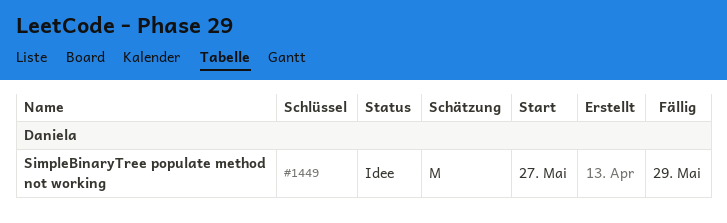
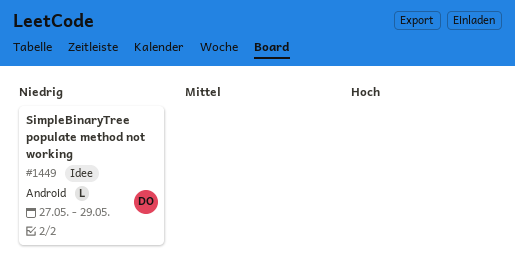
#1449, estimate: M -> L

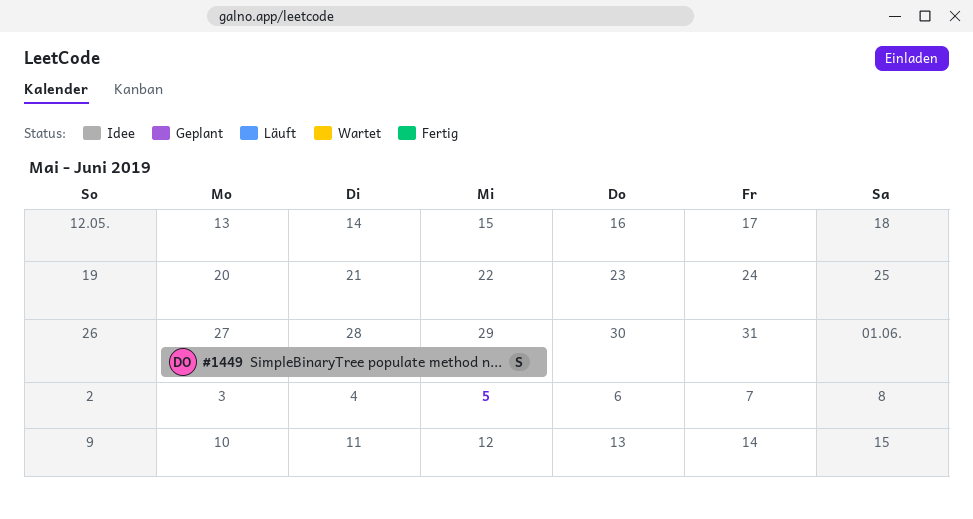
#1449, estimate: L -> S

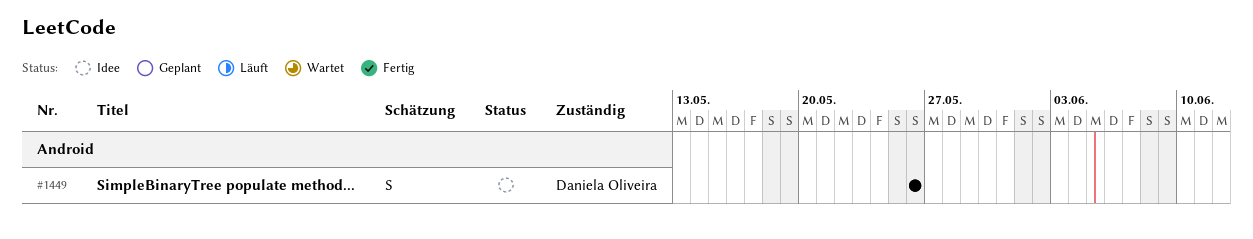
#1449, start: May 27 -> May 26
#1449, due: May 29 -> May 26

